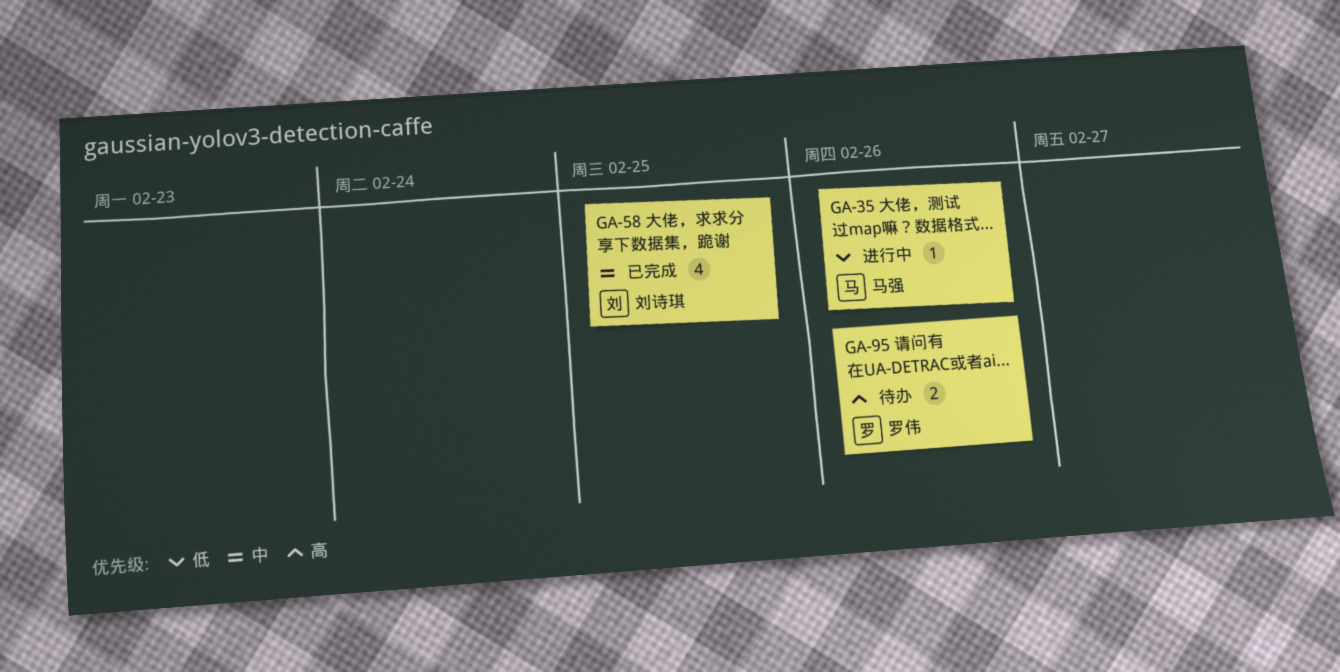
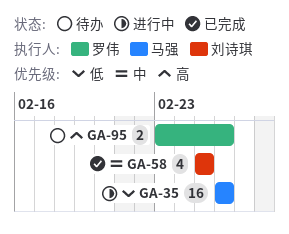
GA-35, estimate: 1 -> 16

